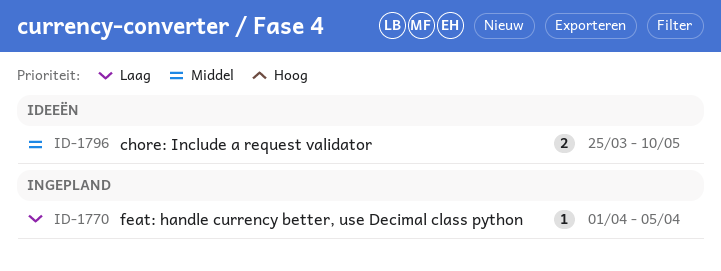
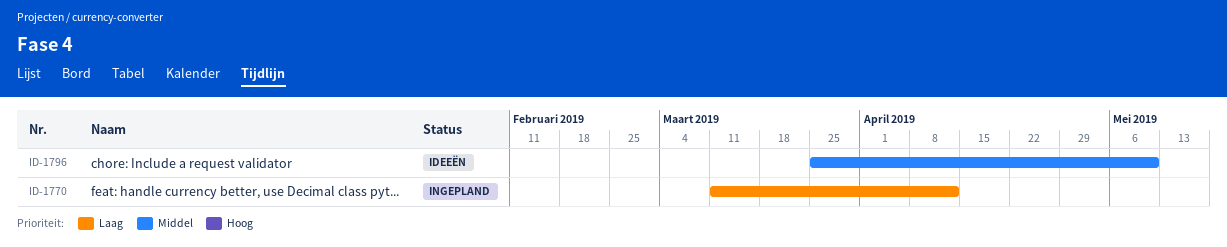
ID-1770, start: Apr 1 -> Mar 11
ID-1770, due: Apr 5 -> Apr 12

